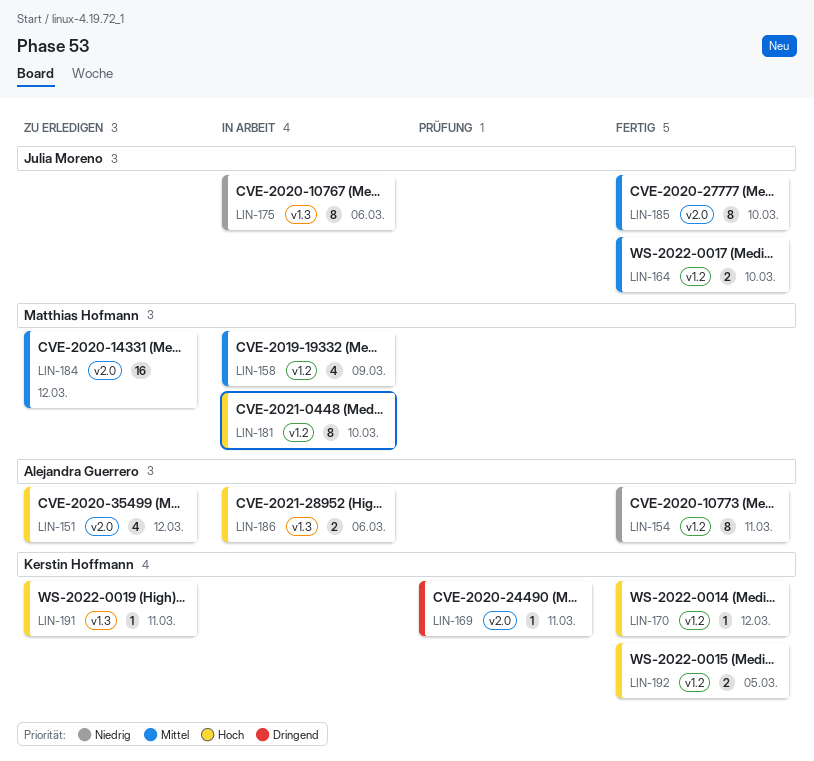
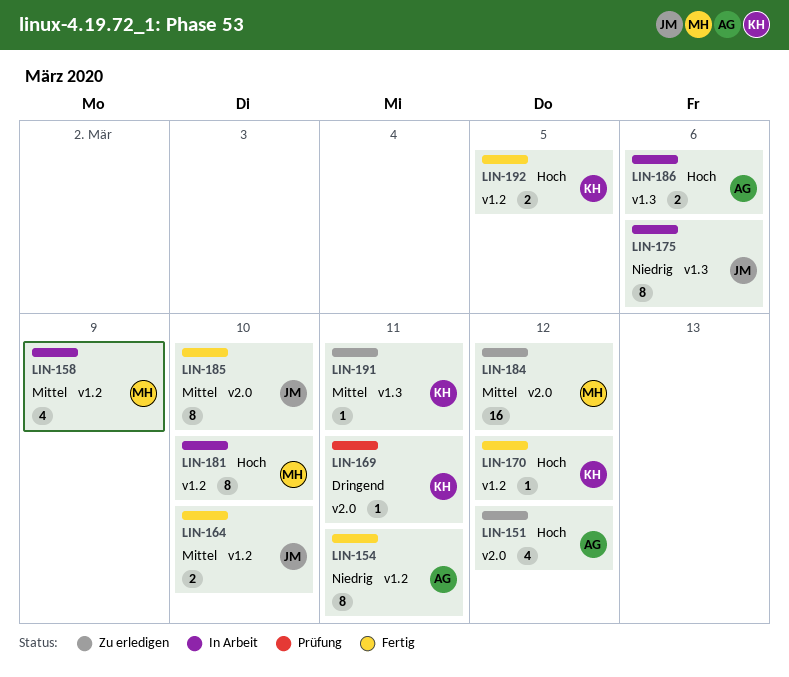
LIN-191, priority: Hoch -> Mittel

